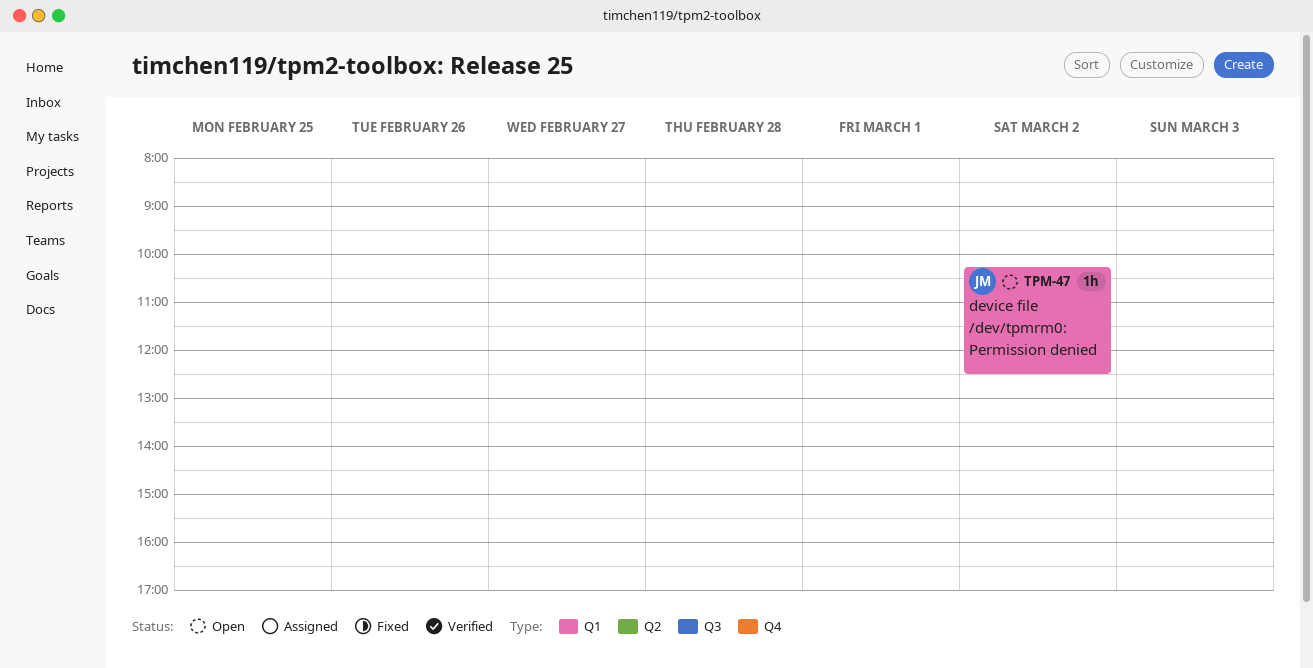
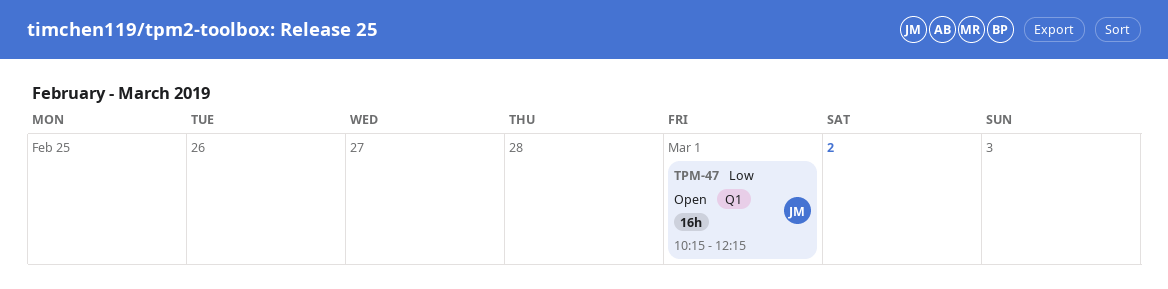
TPM-47, estimate: 1h -> 16h
TPM-47, day: Mar 2 -> Mar 1
TPM-47, ends: 12:30 -> 12:15

